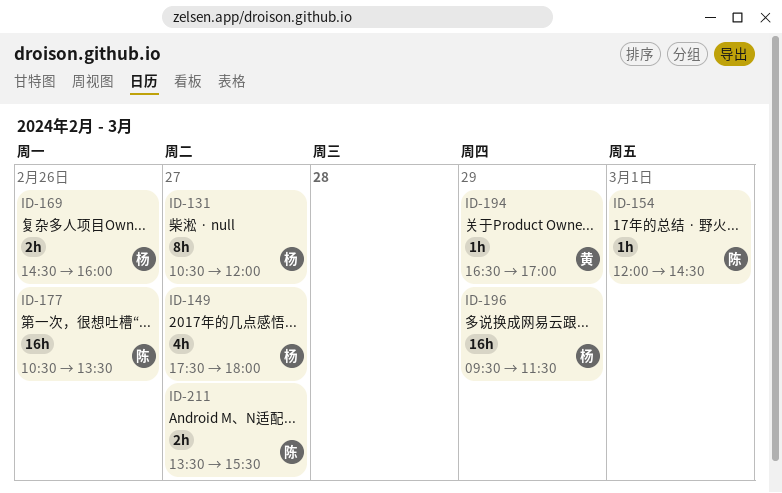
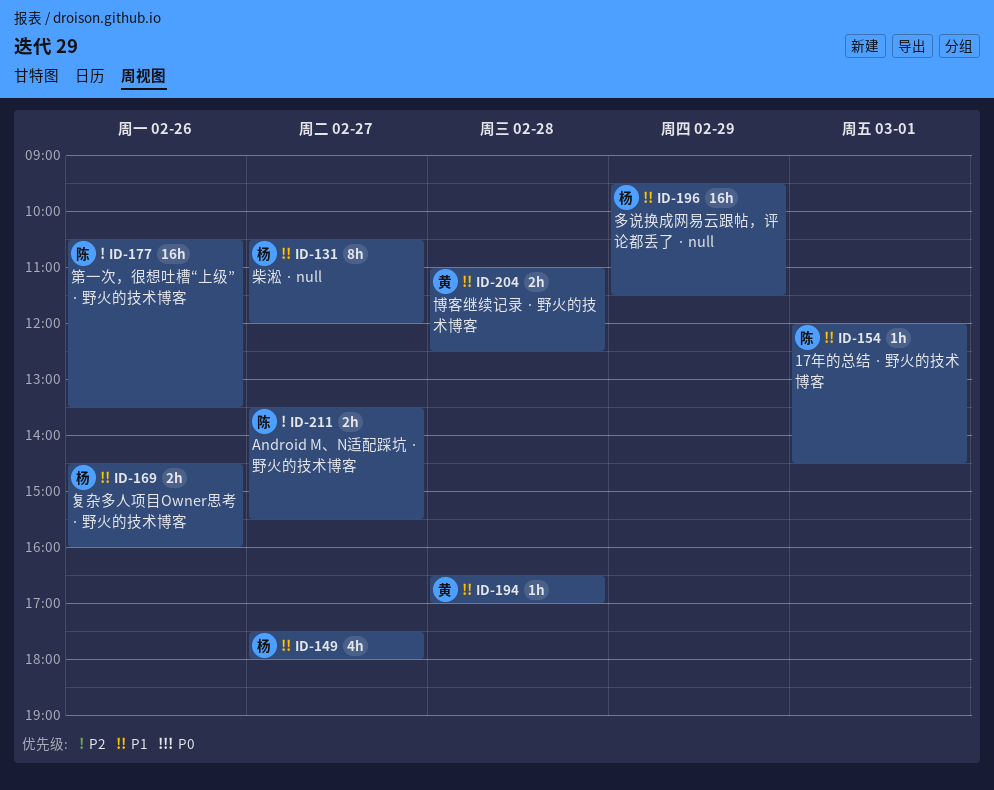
ID-194, day: Feb 29 -> Feb 28
ID-204: none -> present

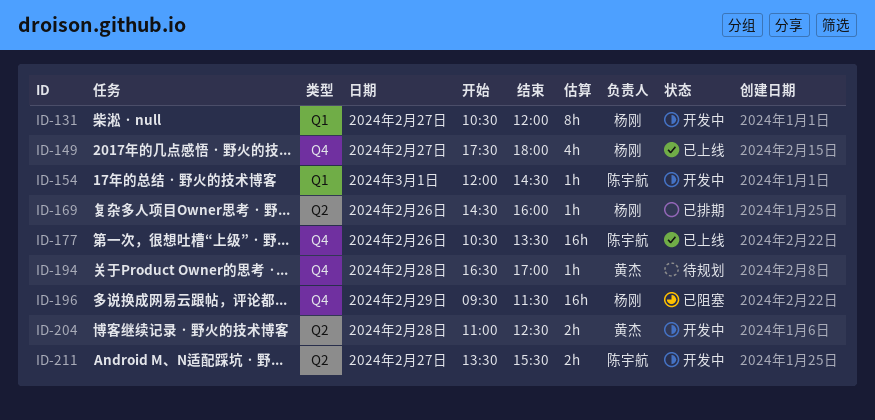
ID-169, estimate: 2h -> 1h

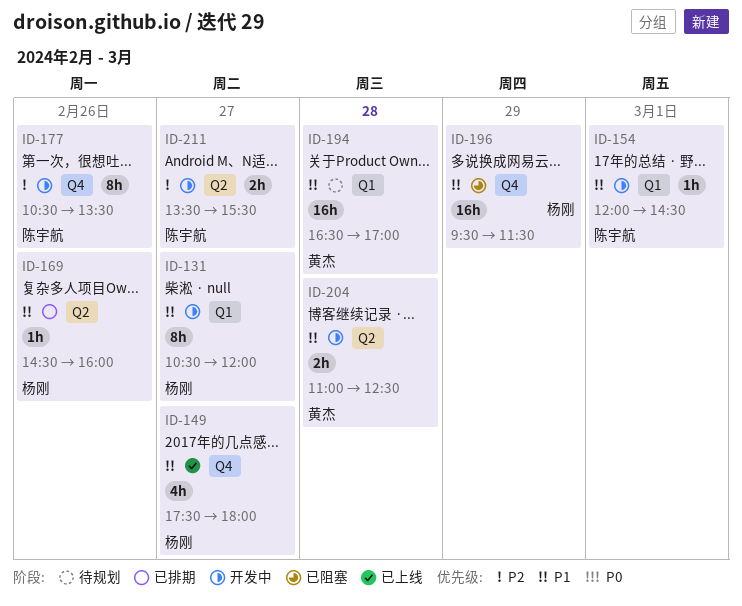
ID-177, status: 已上线 -> 开发中
ID-177, estimate: 16h -> 8h
ID-194, label: Q4 -> Q1
ID-194, estimate: 1h -> 16h

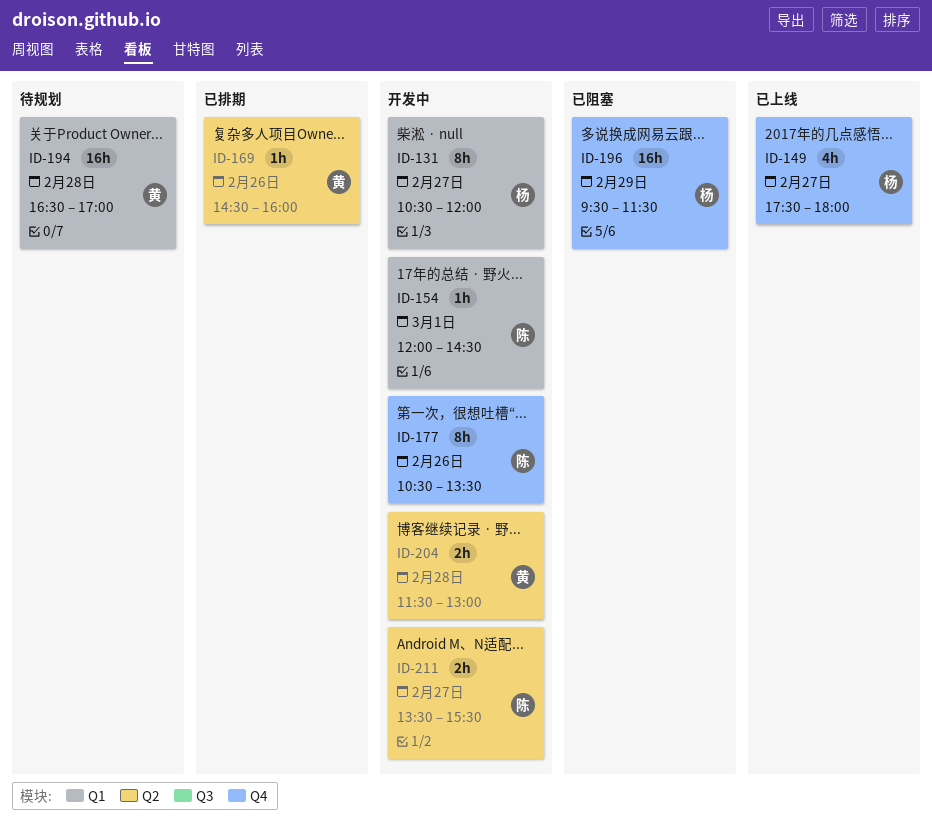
ID-169, owner: 杨刚 -> 黄杰
ID-204, begins: 11:00 -> 11:30
ID-204, ends: 12:30 -> 13:00

